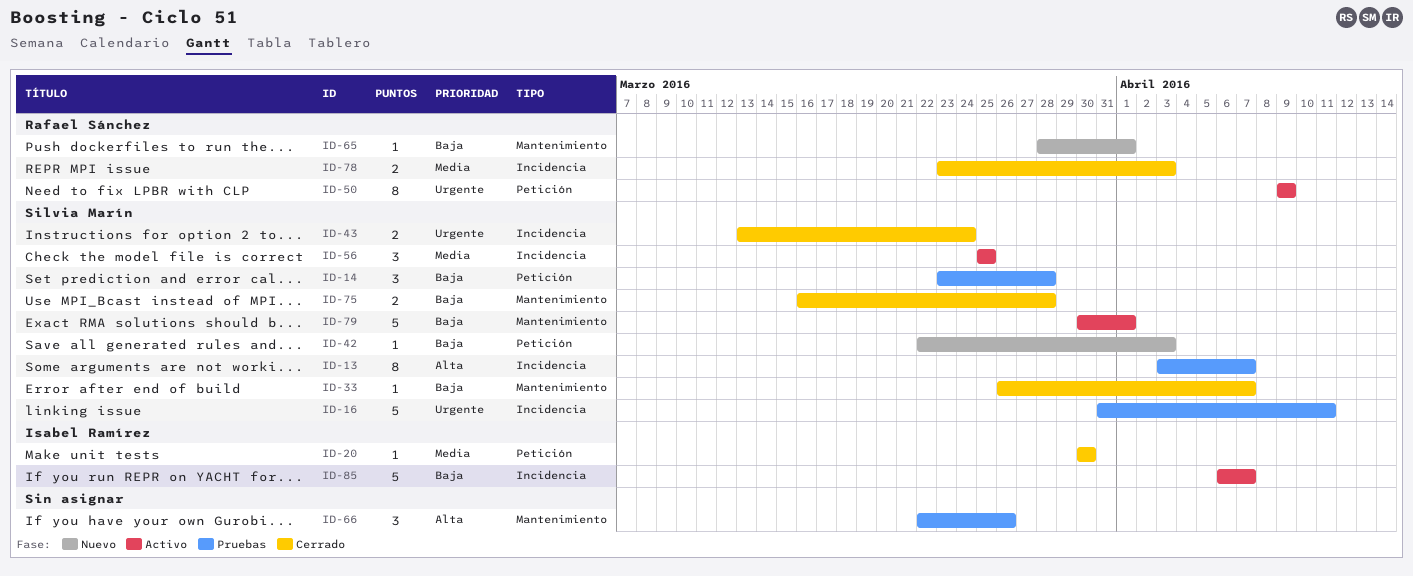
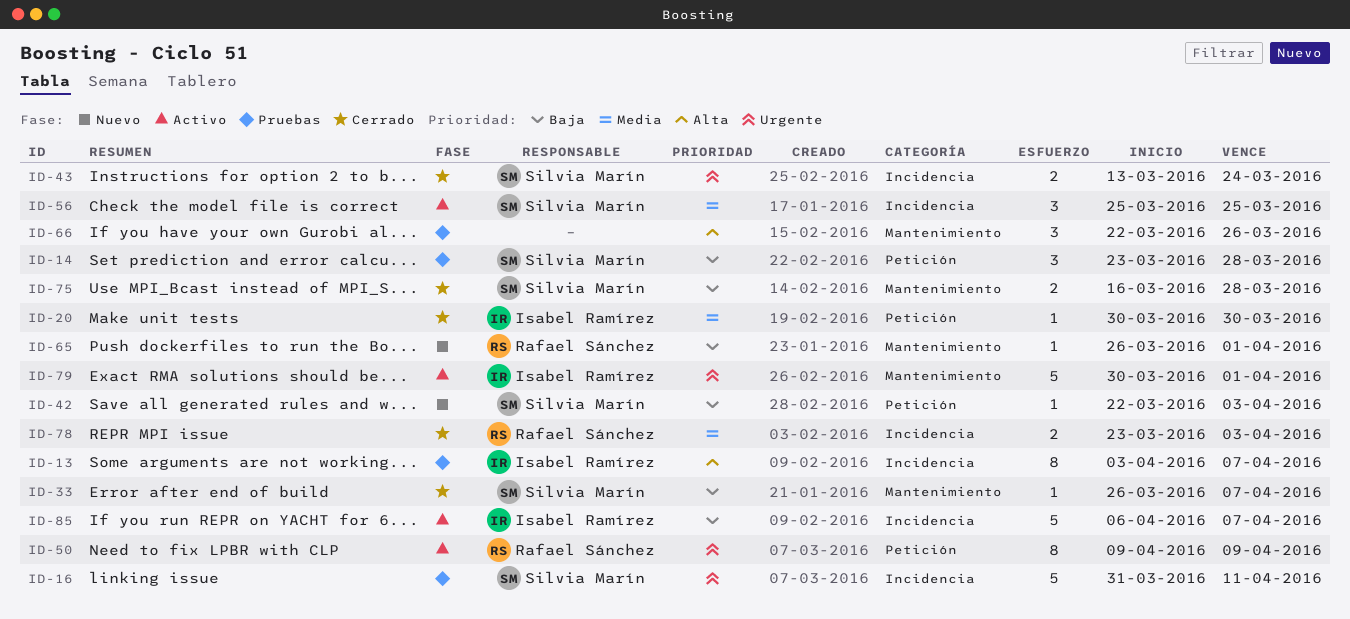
ID-13, owner: Silvia Marín -> Isabel Ramírez
ID-65, start: Mar 28 -> Mar 26
ID-79, owner: Silvia Marín -> Isabel Ramírez
ID-79, priority: Baja -> Urgente

